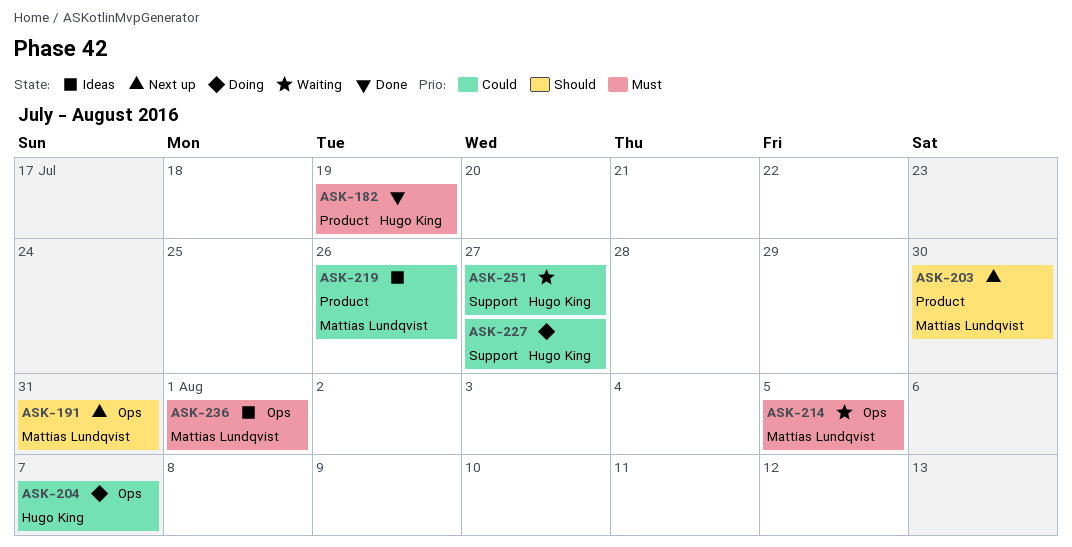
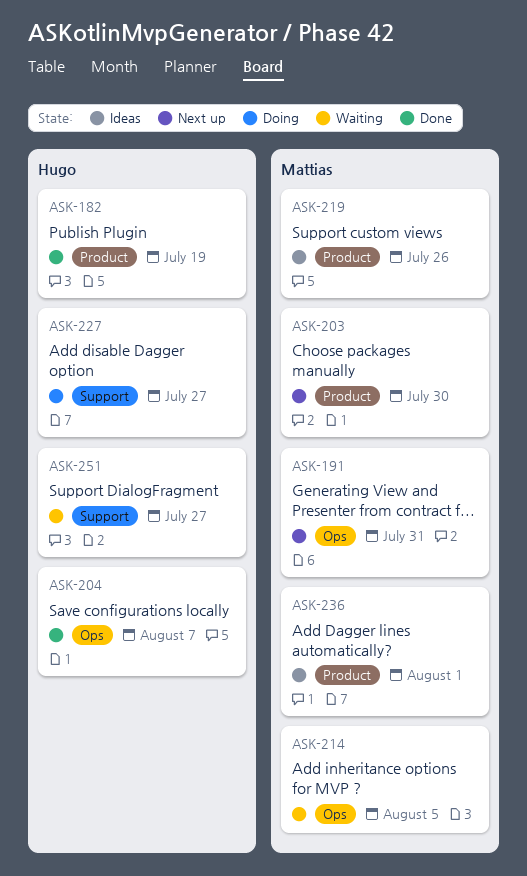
ASK-204, status: Doing -> Done
ASK-236, label: Ops -> Product

